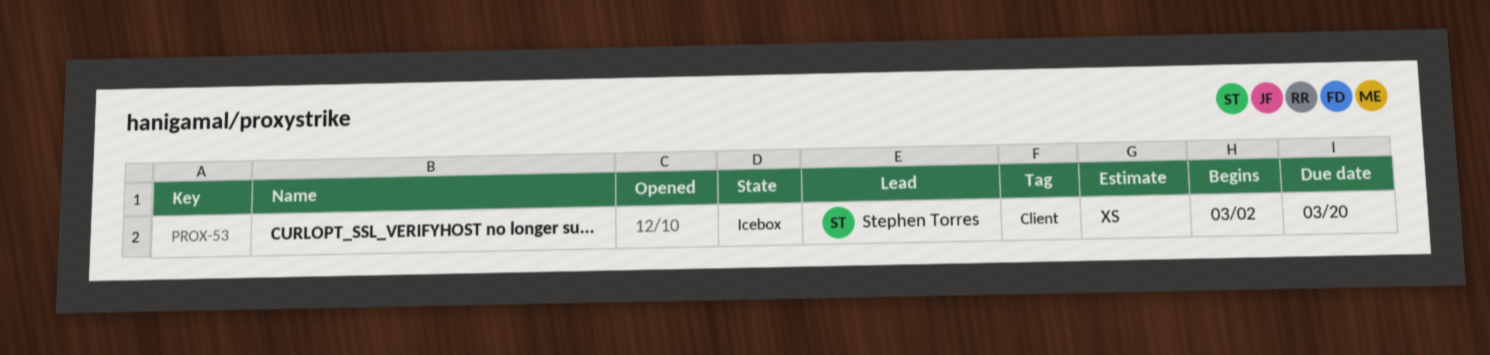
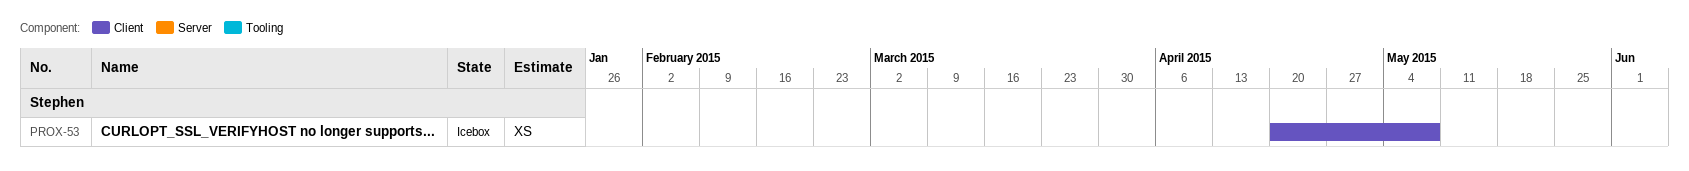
PROX-53, start: Mar 2 -> Apr 20
PROX-53, due: Mar 20 -> May 8

